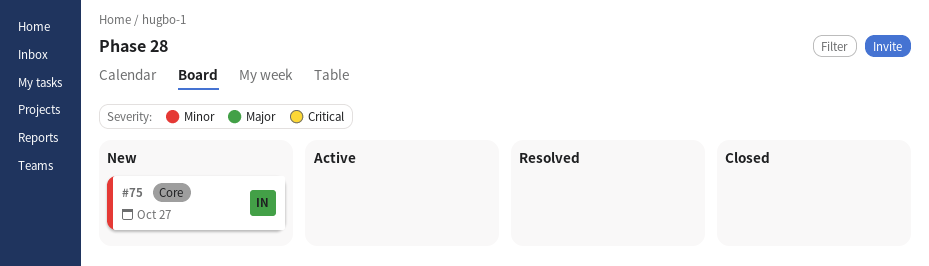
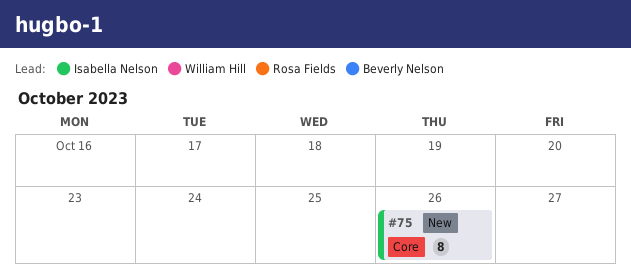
#75, due: Oct 27 -> Oct 26

